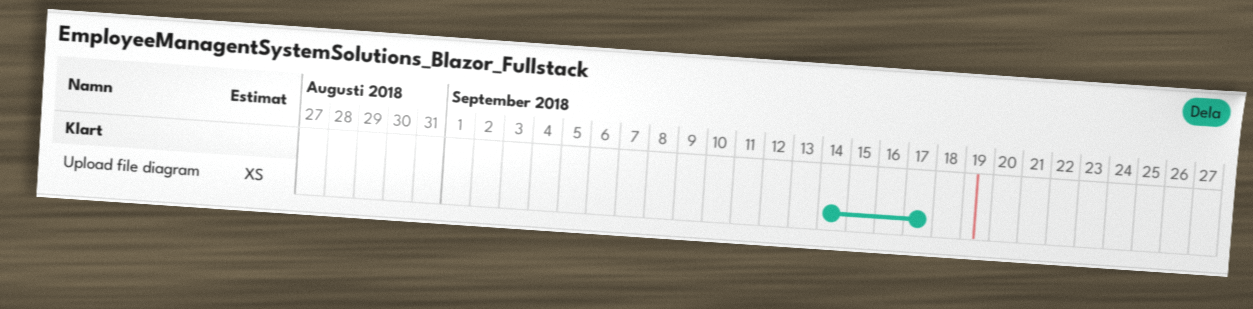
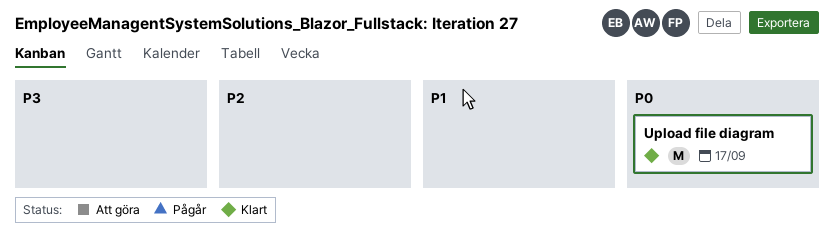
Upload file diagram, estimate: XS -> M

